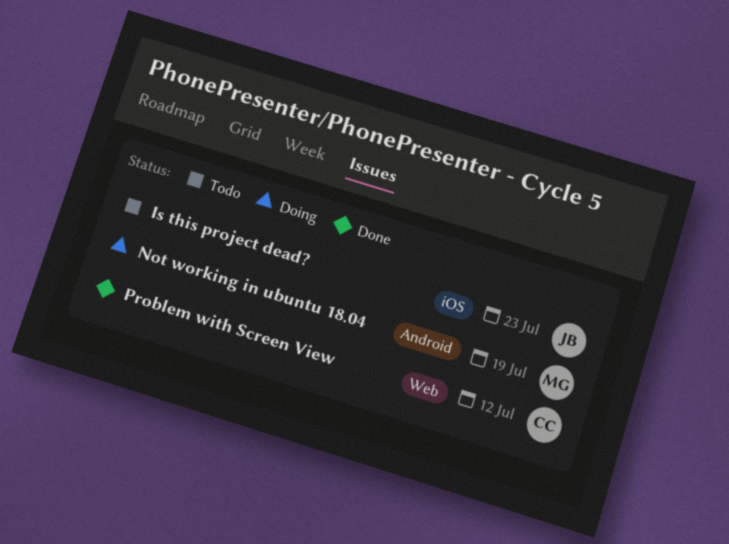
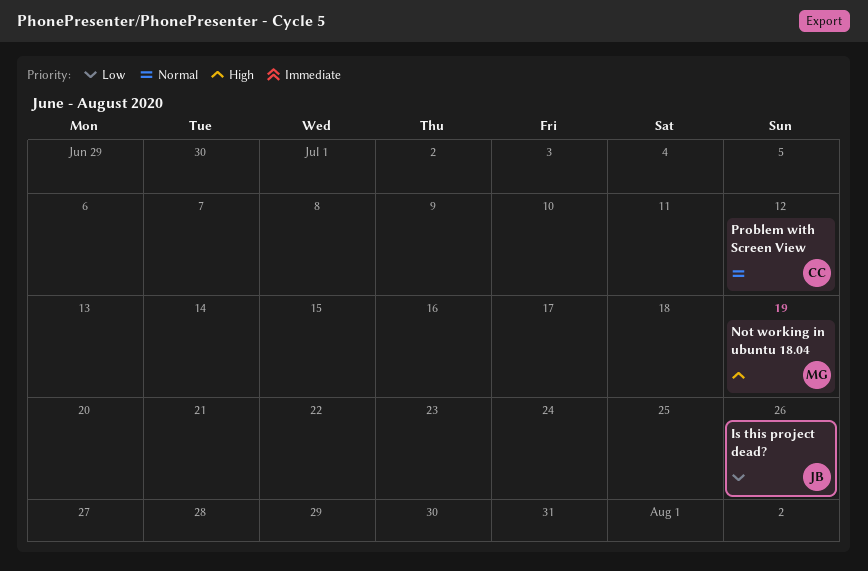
Is this project dead?, due: Jul 23 -> Jul 26

